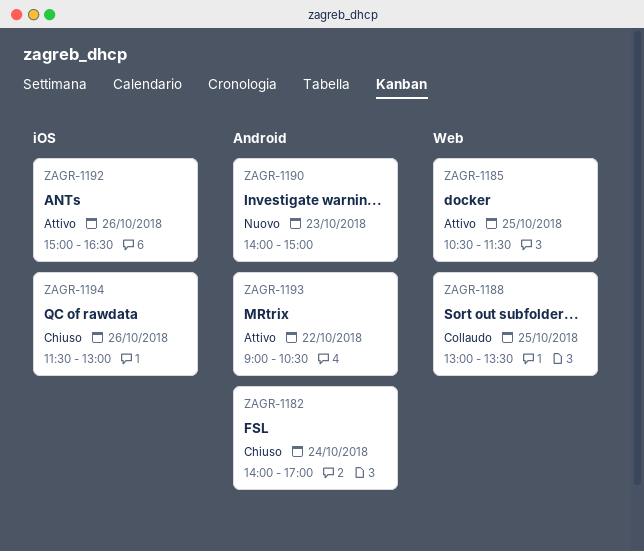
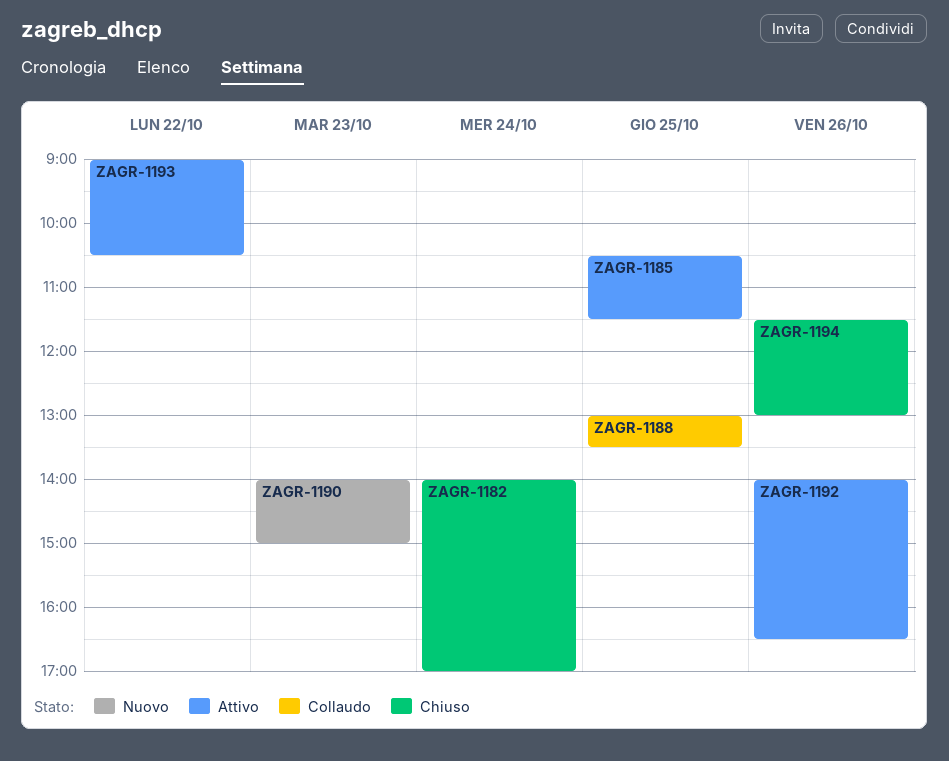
ZAGR-1192, begins: 15:00 -> 14:00

